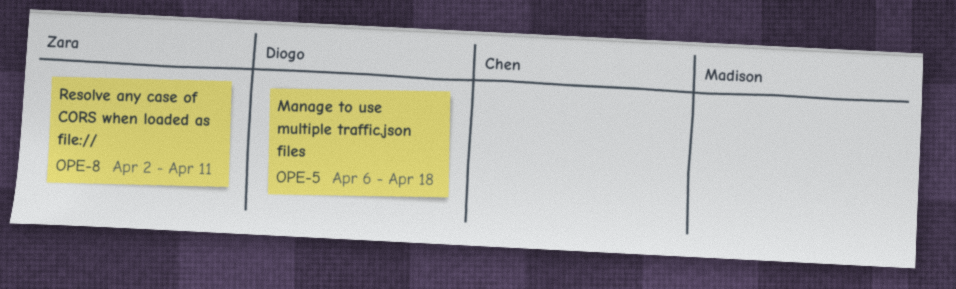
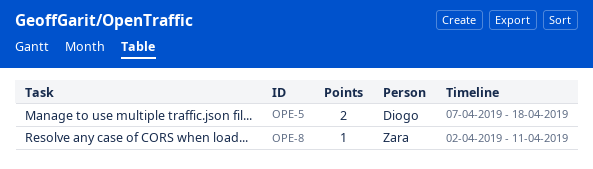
OPE-5, start: Apr 6 -> Apr 7

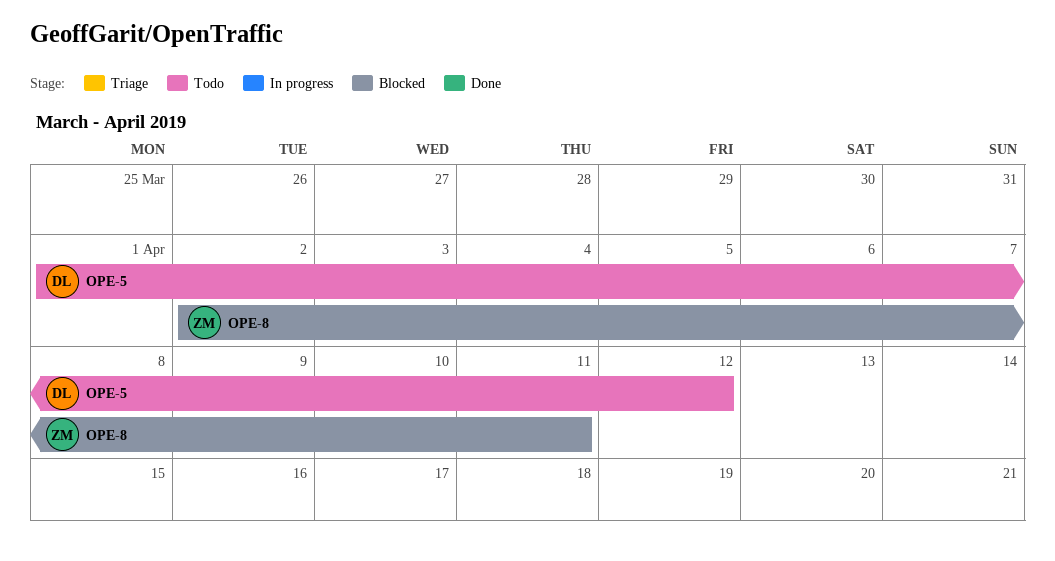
OPE-5, start: Apr 7 -> Apr 1
OPE-5, due: Apr 18 -> Apr 12

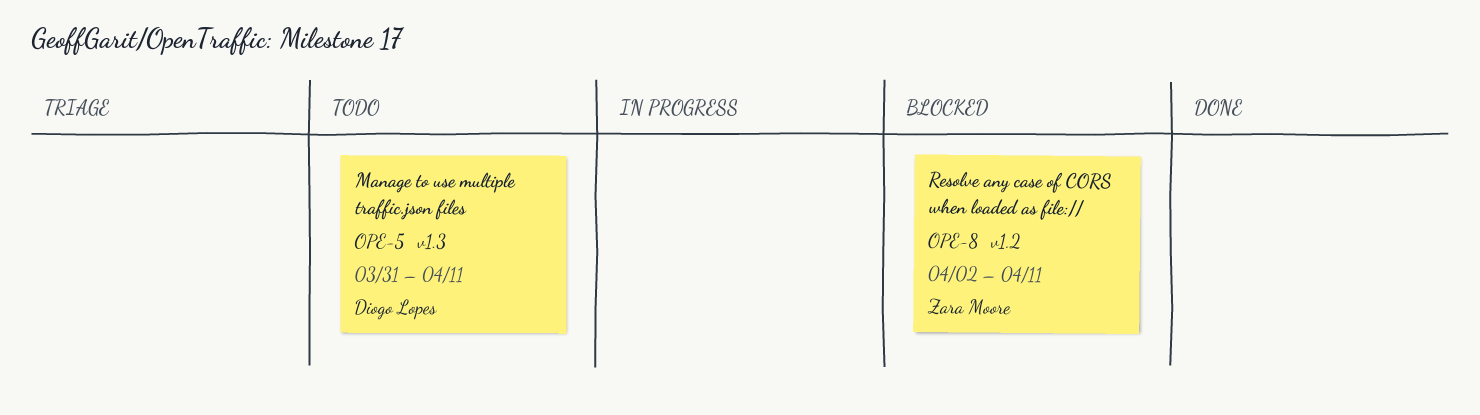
OPE-5, start: Apr 1 -> Mar 31
OPE-5, due: Apr 12 -> Apr 11

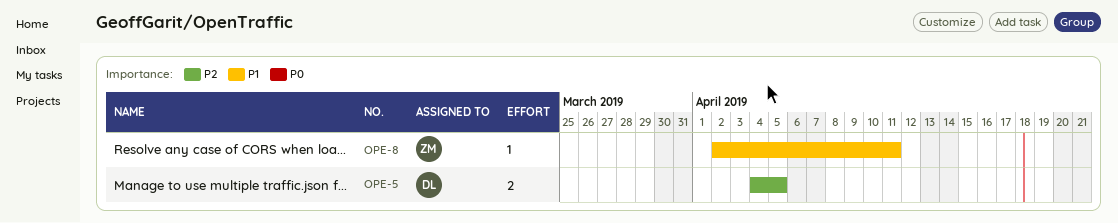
OPE-5, start: Mar 31 -> Apr 4
OPE-5, due: Apr 11 -> Apr 5

